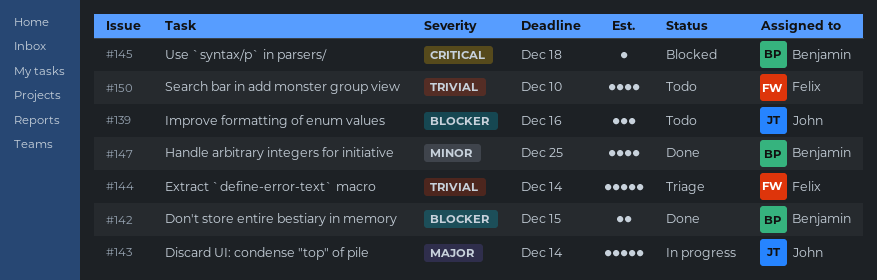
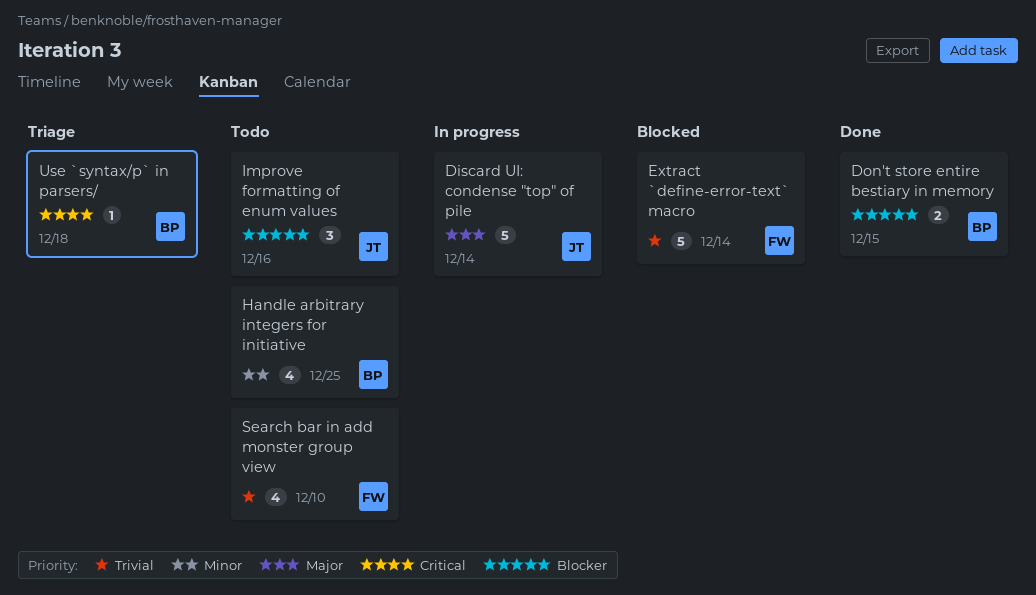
Extract `define-error-text` macro, status: Triage -> Blocked
Handle arbitrary integers for initiative, status: Done -> Todo
Use `syntax/p` in parsers/, status: Blocked -> Triage

